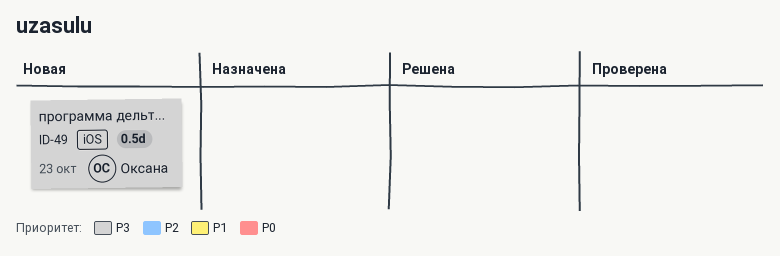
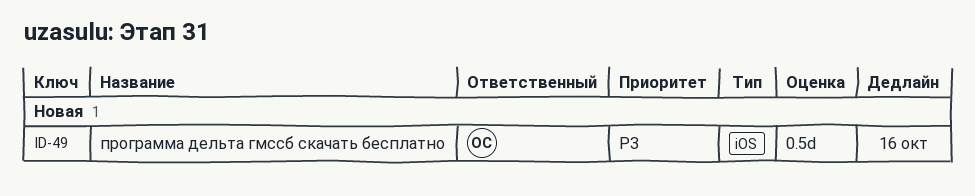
ID-49, due: Oct 23 -> Oct 16

